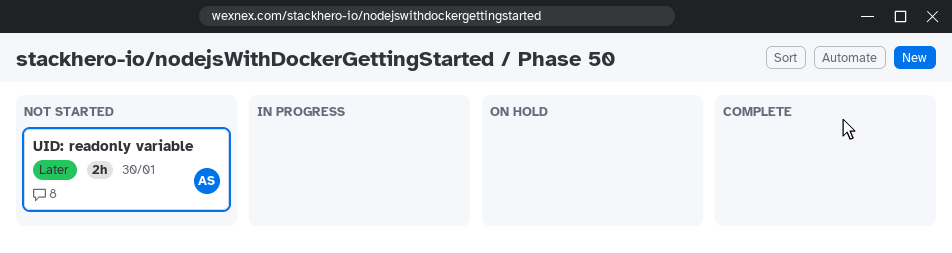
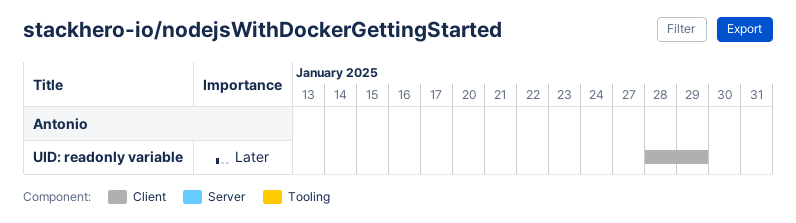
UID: readonly variable, due: Jan 30 -> Jan 29

